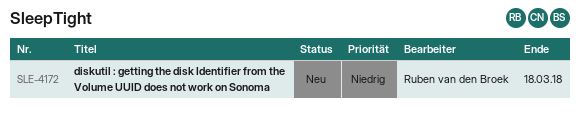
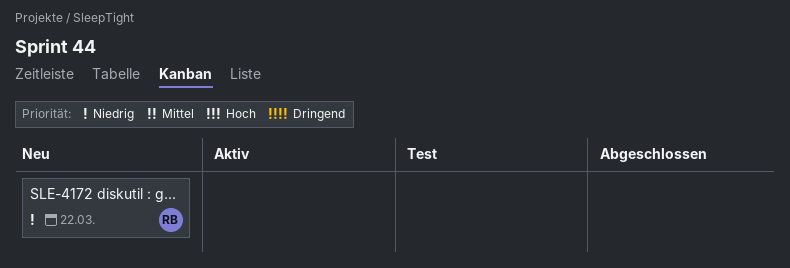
SLE-4172, due: Mar 18 -> Mar 22

